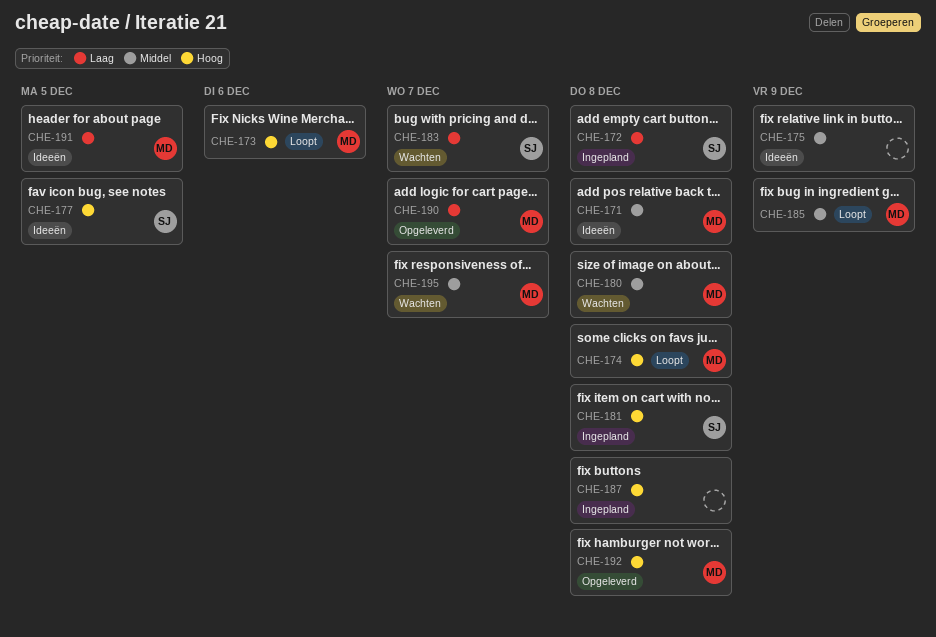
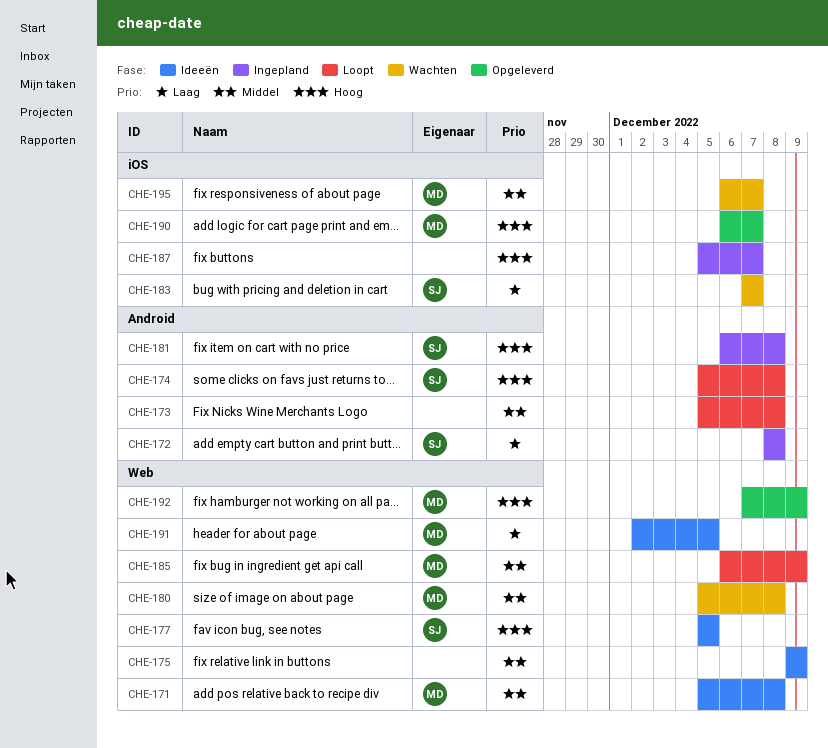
CHE-173, owner: MD -> none
CHE-173, priority: Hoog -> Middel
CHE-173, due: Dec 6 -> Dec 8
CHE-174, owner: MD -> SJ
CHE-187, due: Dec 8 -> Dec 7
CHE-190, priority: Laag -> Hoog
CHE-192, due: Dec 8 -> Dec 9

